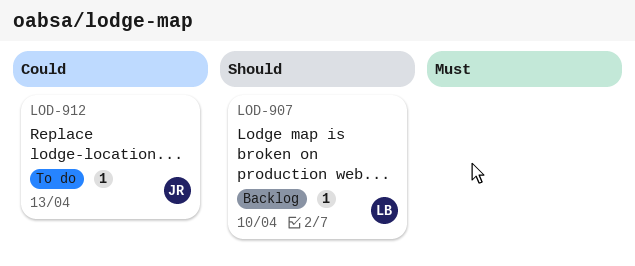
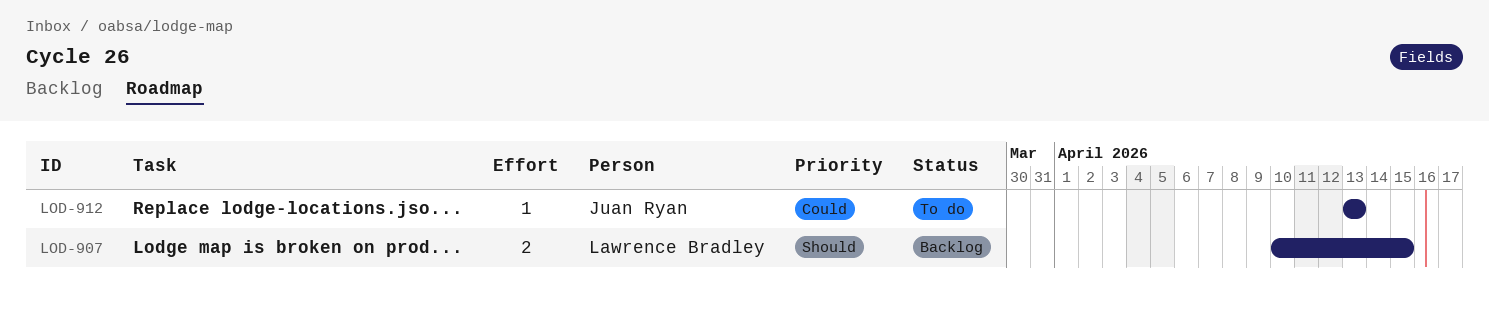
LOD-907, estimate: 1 -> 2
LOD-907, due: Apr 10 -> Apr 15

